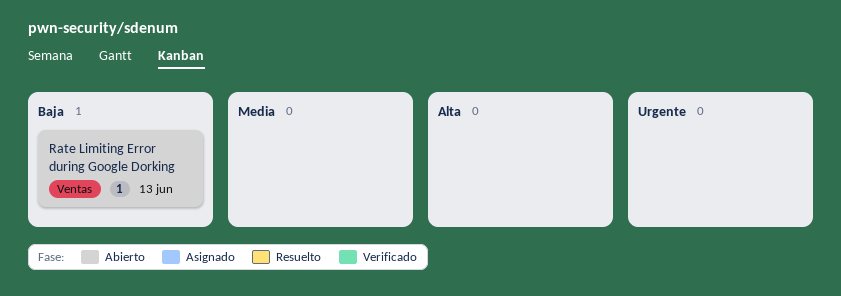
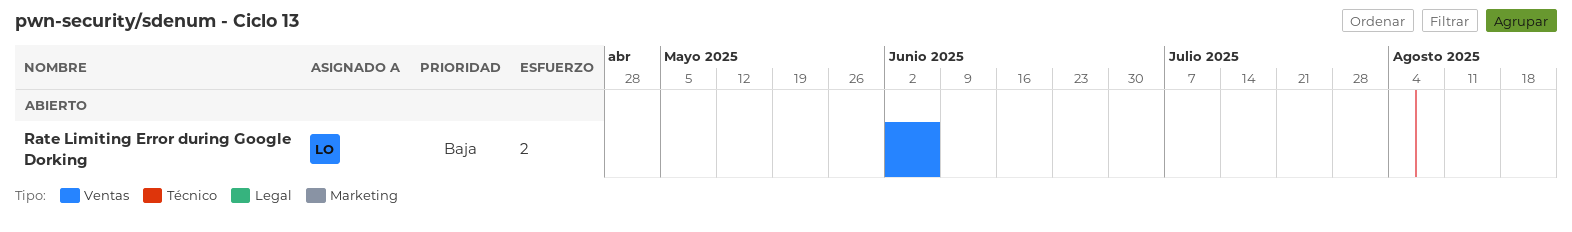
Rate Limiting Error during Google Dorking, estimate: 1 -> 2
Rate Limiting Error during Google Dorking, due: Jun 13 -> Jun 6

